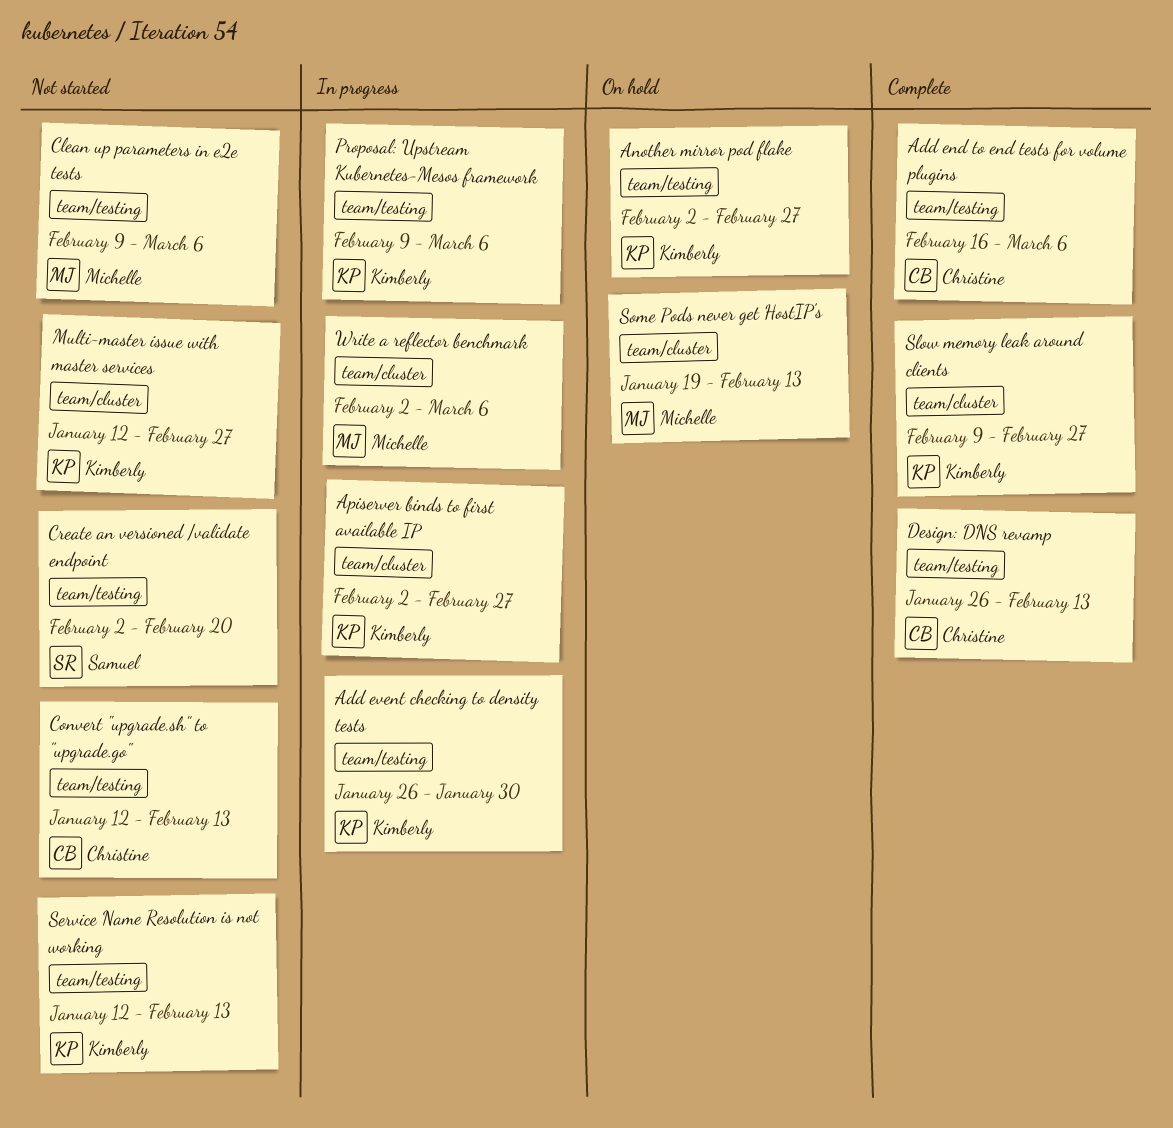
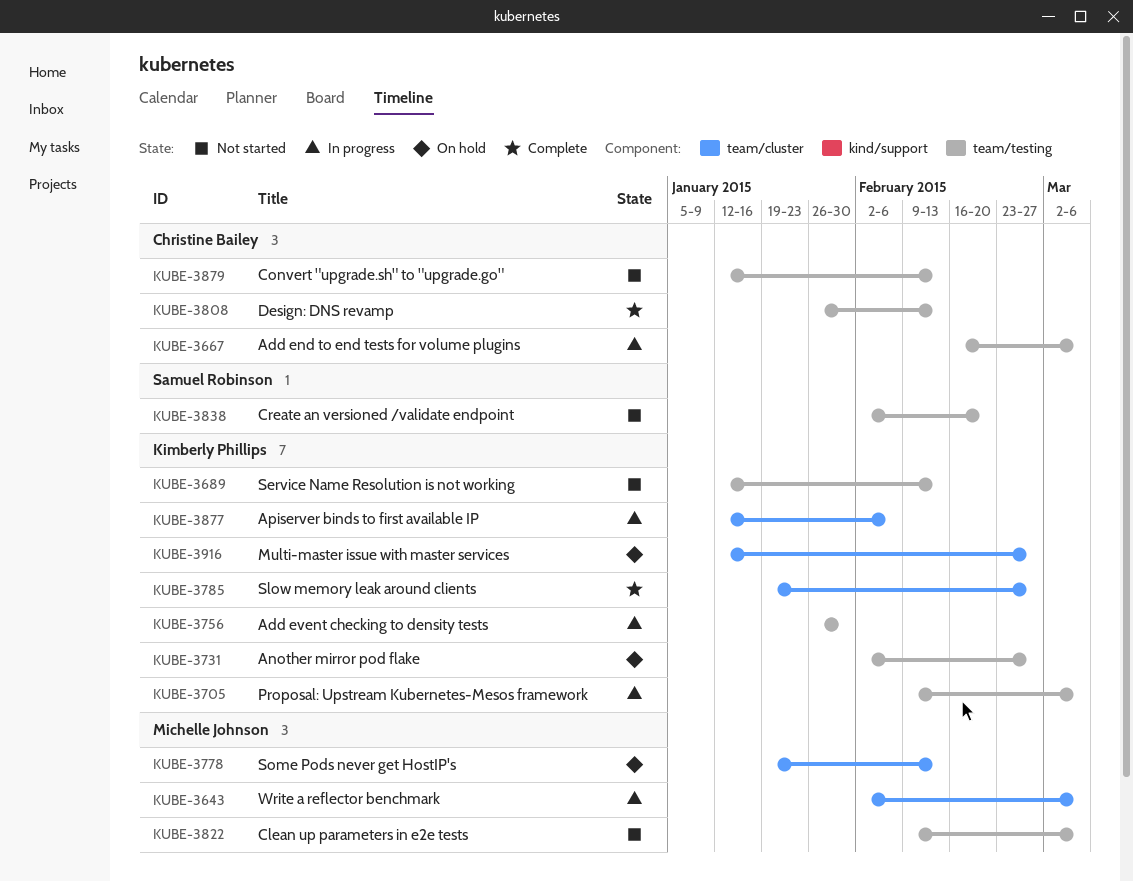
Add end to end tests for volume plugins, status: Complete -> In progress
Apiserver binds to first available IP, start: Feb 2 -> Jan 12
Apiserver binds to first available IP, due: Feb 27 -> Feb 6
Multi-master issue with master services, status: Not started -> On hold
Slow memory leak around clients, start: Feb 9 -> Jan 19

